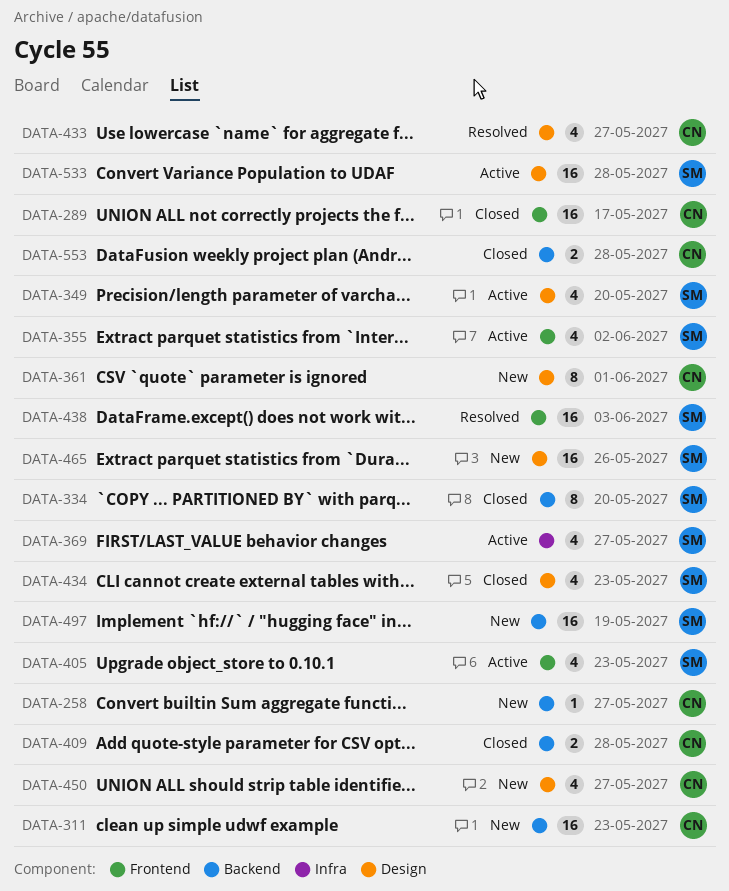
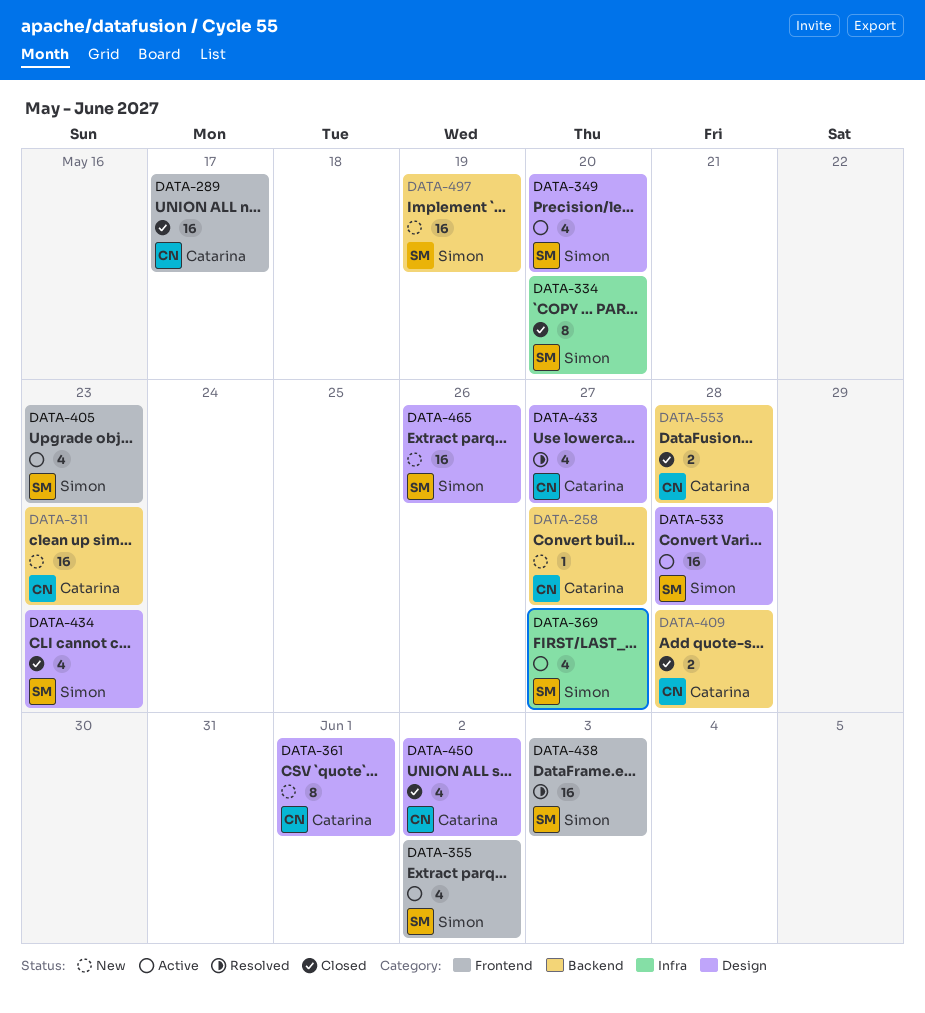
DATA-334, label: Backend -> Infra
DATA-450, status: New -> Closed
DATA-450, due: May 27 -> Jun 2

